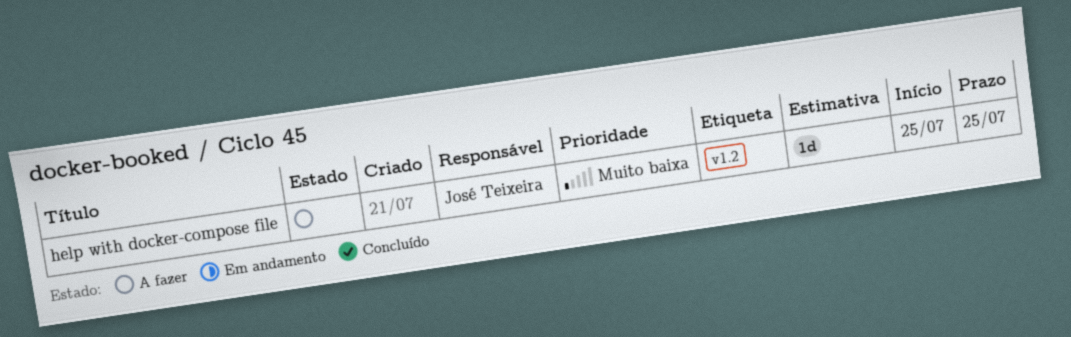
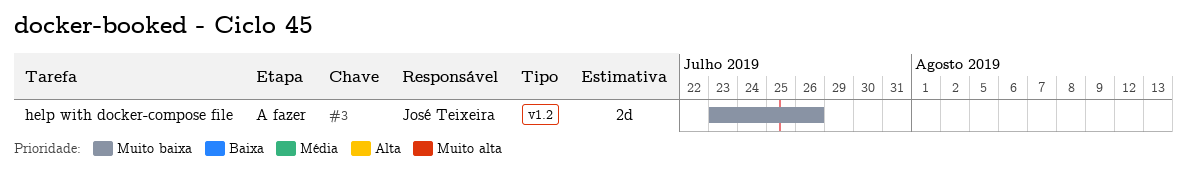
help with docker-compose file, estimate: 1d -> 2d
help with docker-compose file, start: Jul 25 -> Jul 23
help with docker-compose file, due: Jul 25 -> Jul 26

